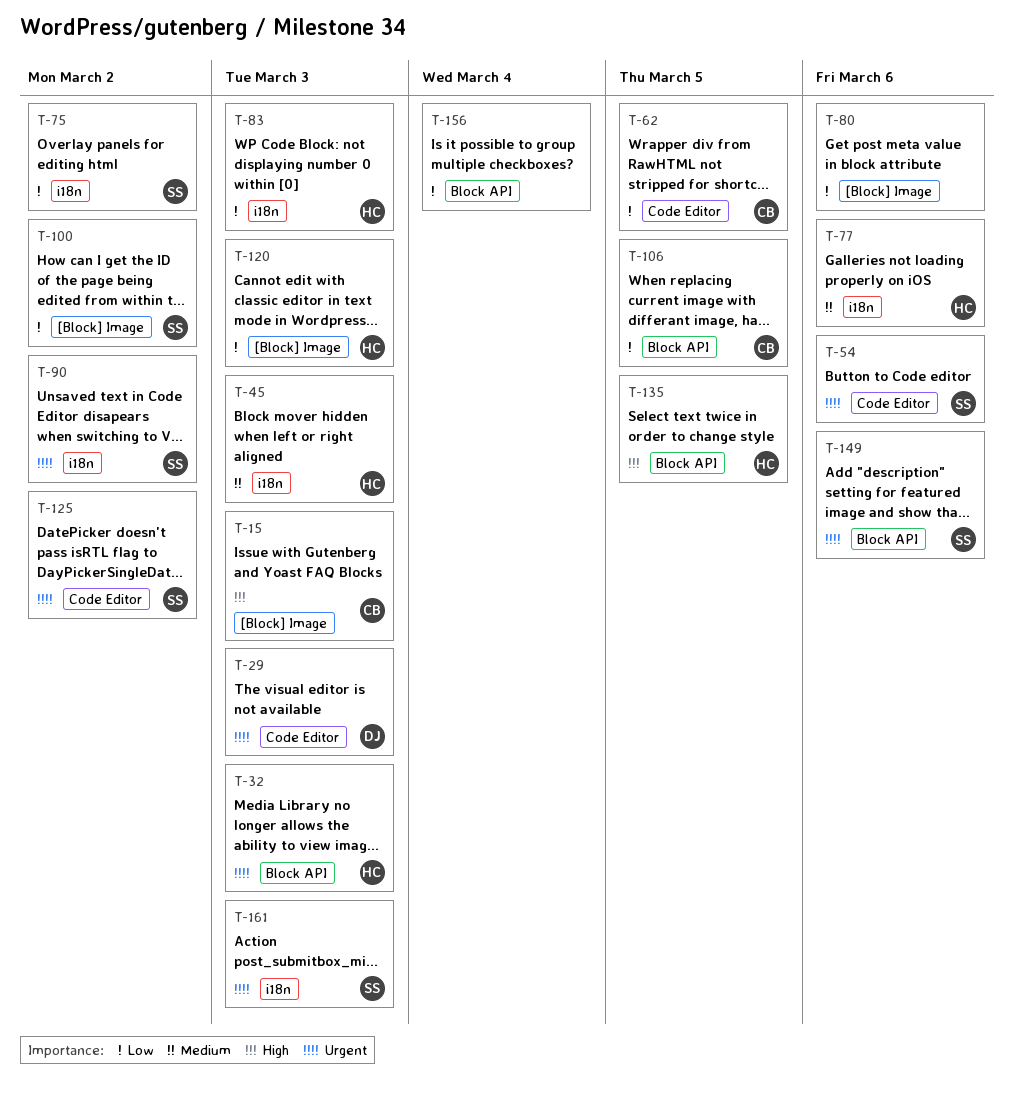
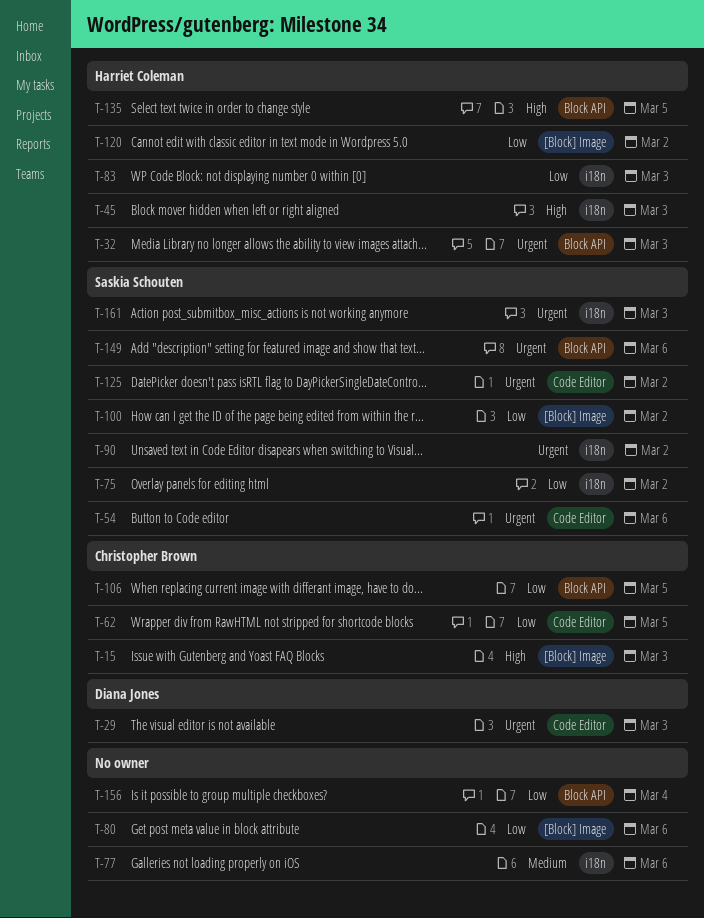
T-45, priority: Medium -> High
T-77, owner: Harriet Coleman -> none
T-120, due: Mar 3 -> Mar 2

